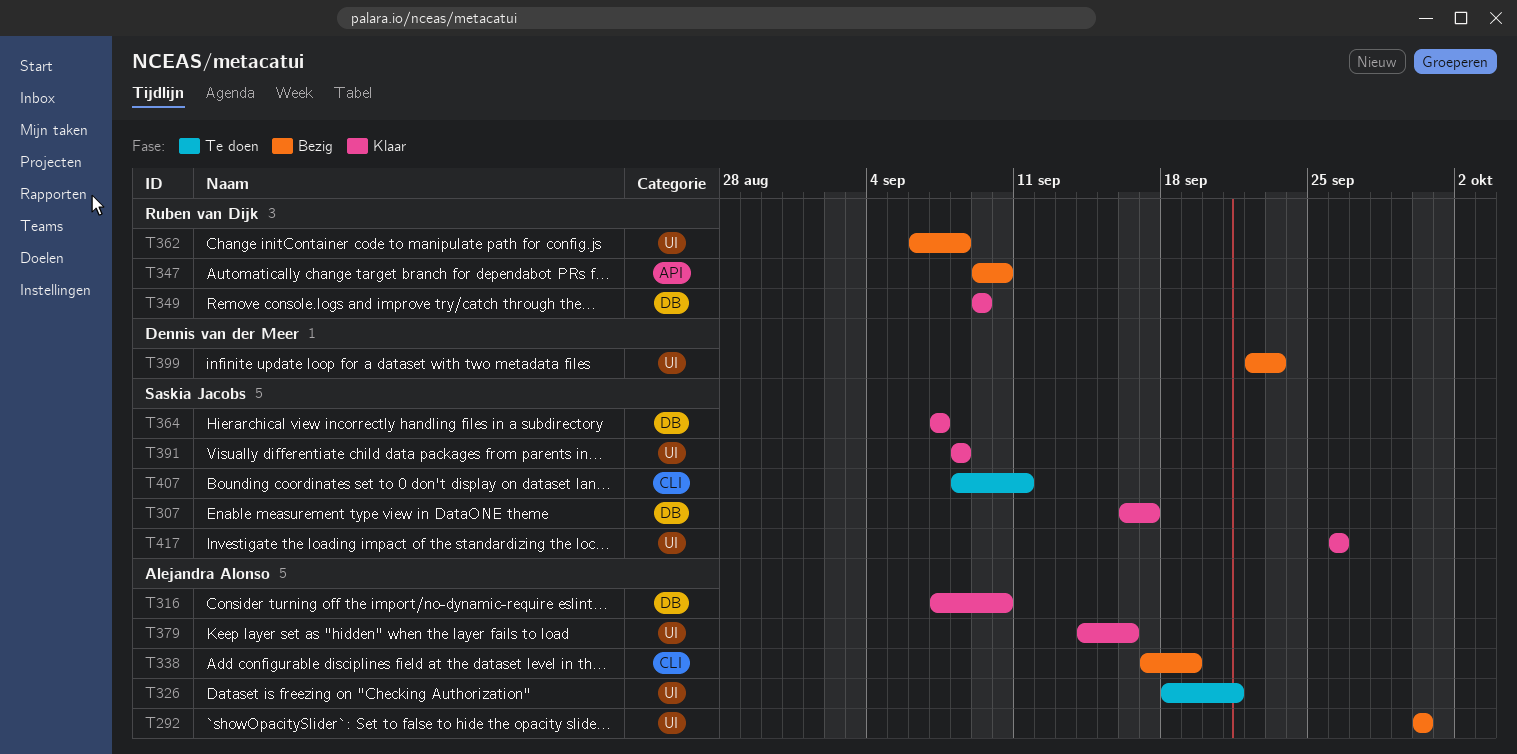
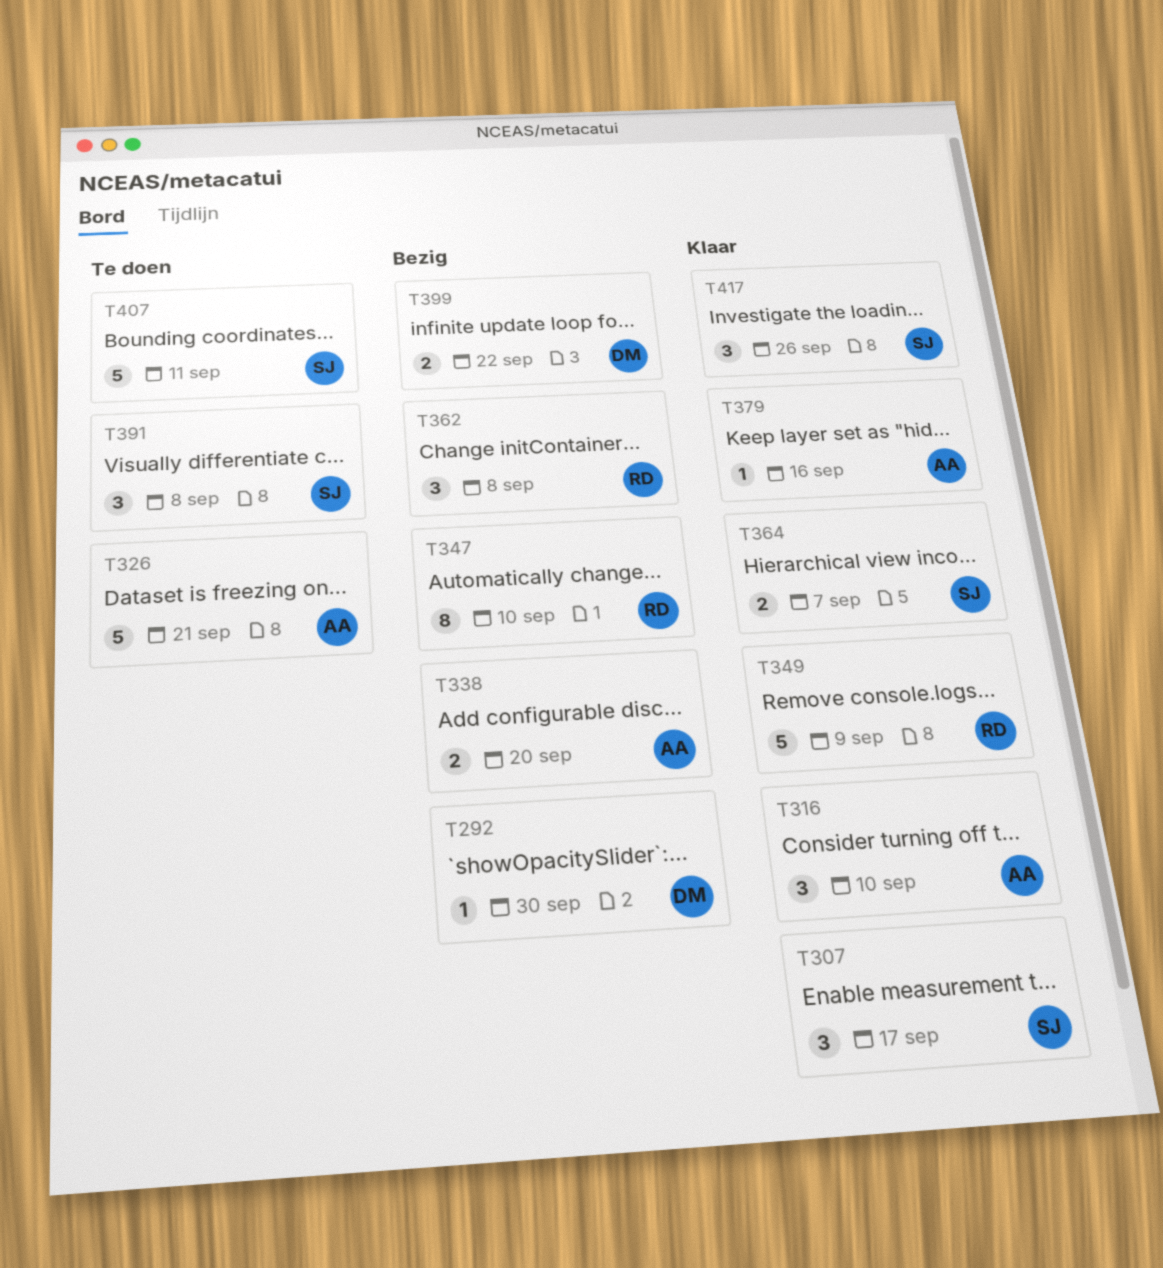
T292, owner: Alejandra Alonso -> Dennis van der Meer
T338, due: Sep 19 -> Sep 20
T391, status: Klaar -> Te doen
T399, due: Sep 23 -> Sep 22

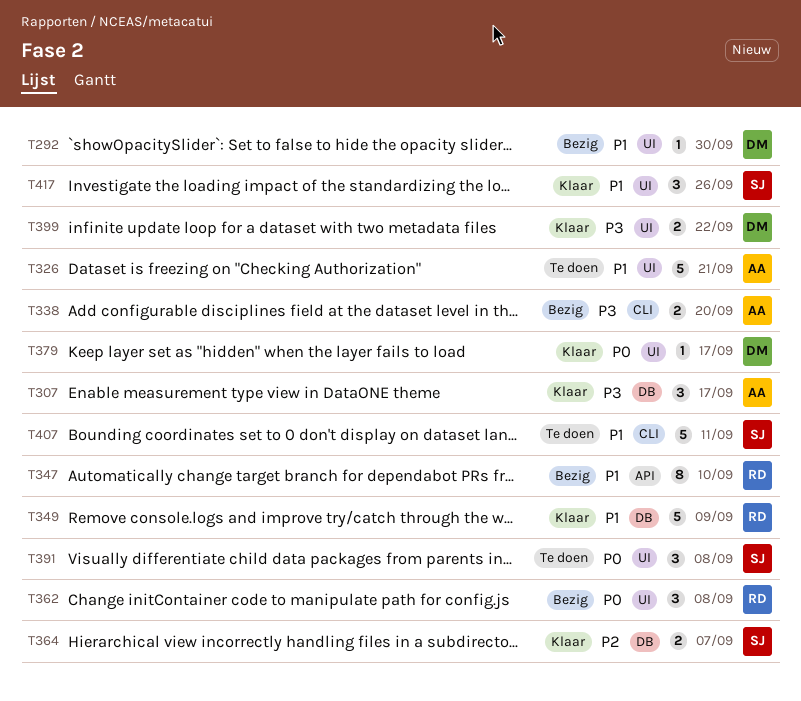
T307, owner: SJ -> AA
T316: present -> none
T379, owner: AA -> DM
T379, due: Sep 16 -> Sep 17
T399, status: Bezig -> Klaar

